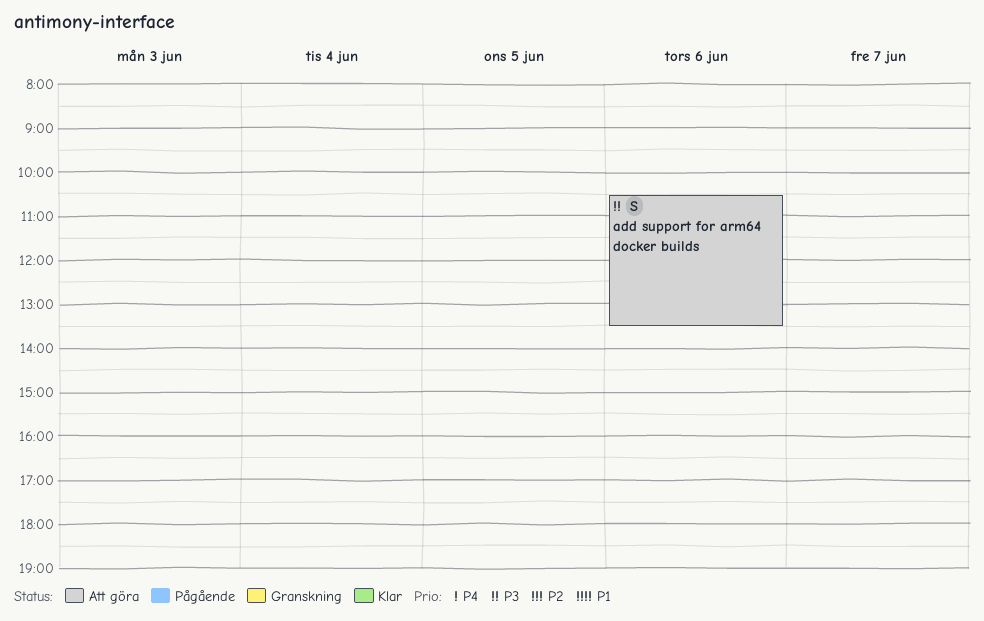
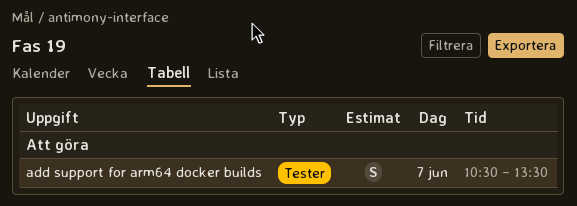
add support for arm64 docker builds, day: Jun 6 -> Jun 7

